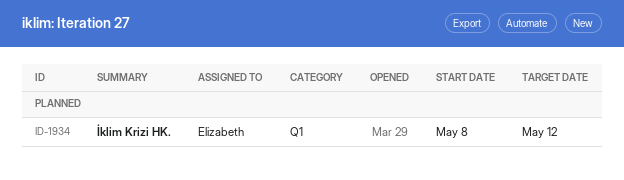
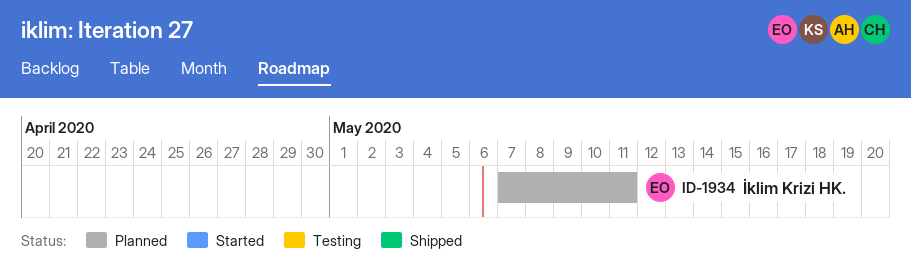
ID-1934, start: May 8 -> May 7
ID-1934, due: May 12 -> May 11

